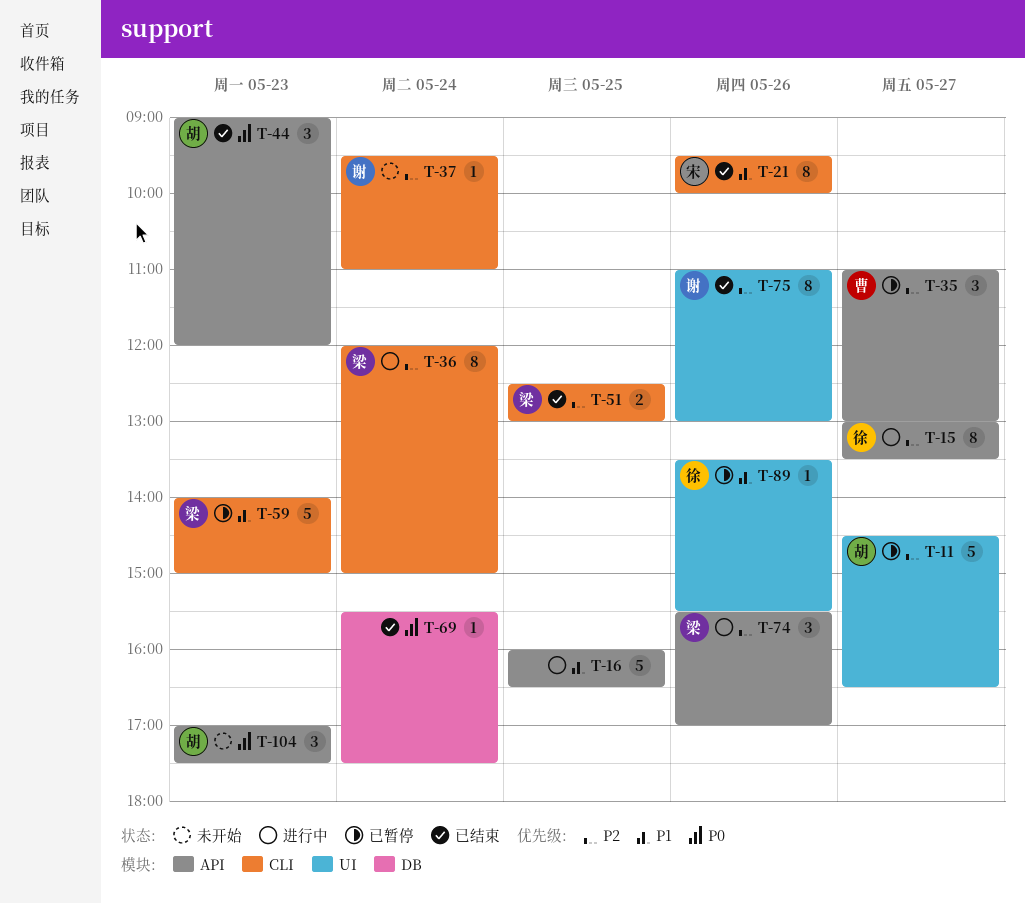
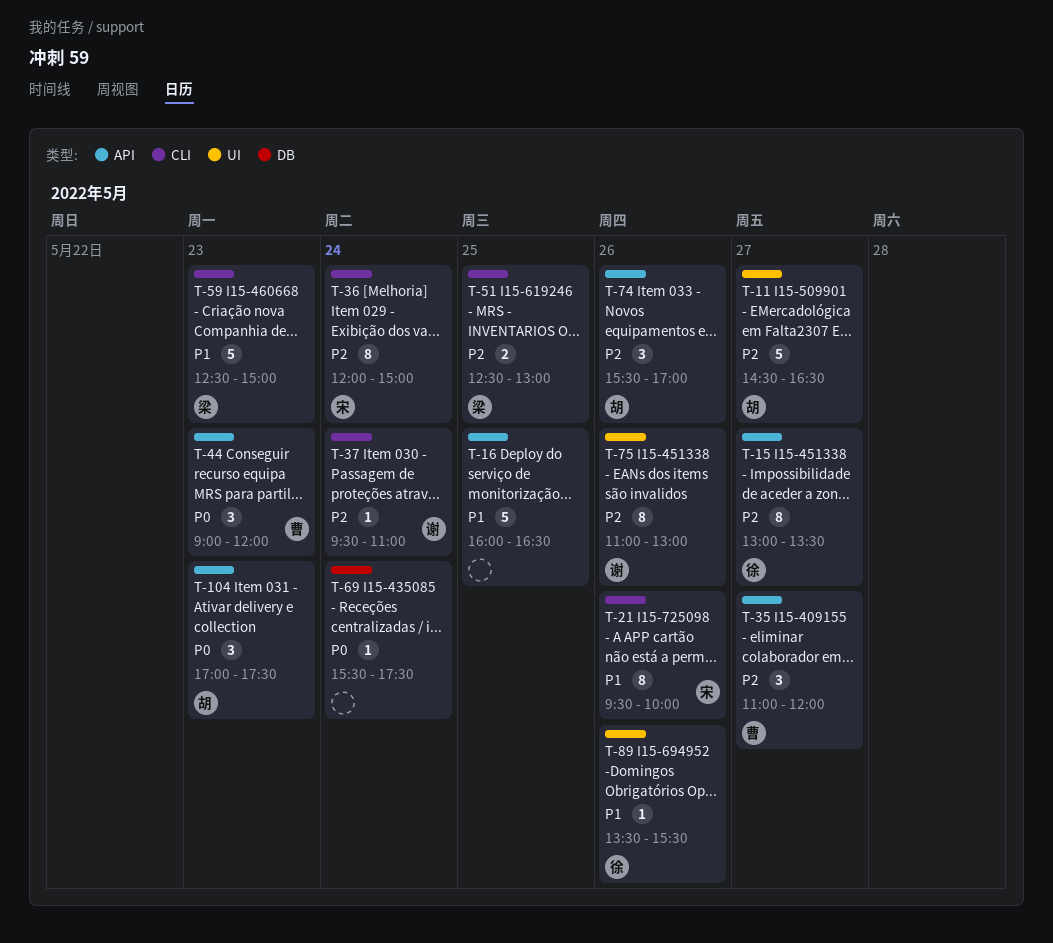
T-35, ends: 13:00 -> 12:00
T-36, owner: 梁 -> 宋
T-44, owner: 胡 -> 曹
T-59, begins: 14:00 -> 12:30
T-74, owner: 梁 -> 胡

